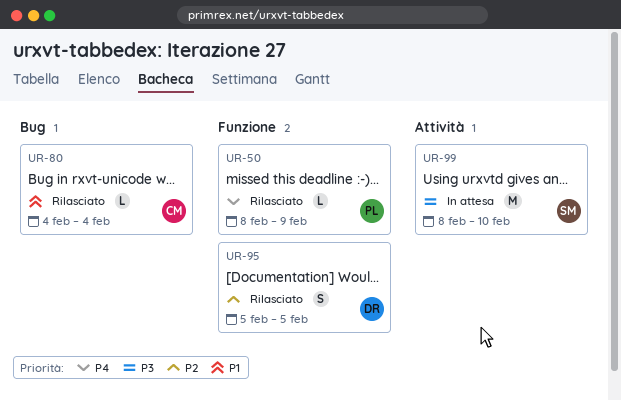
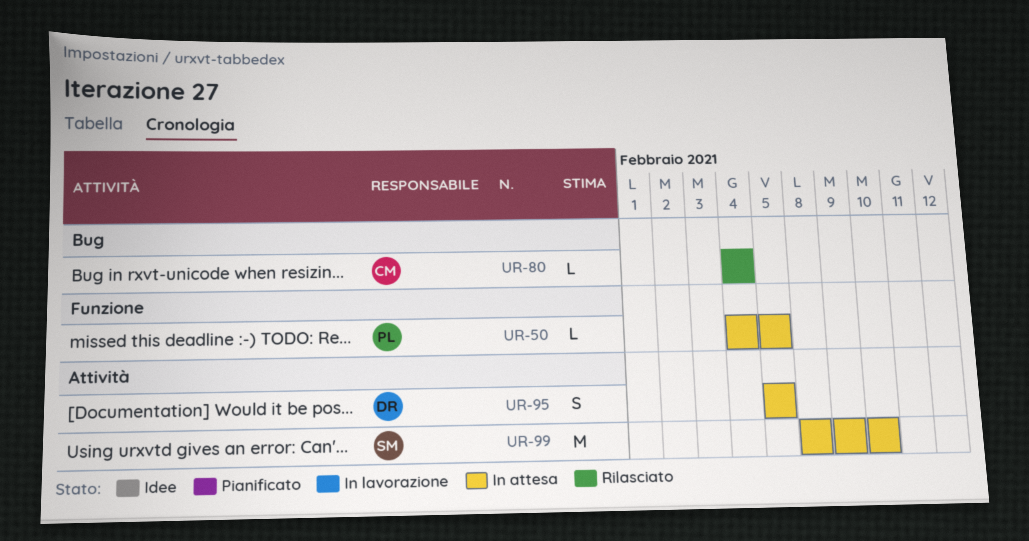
UR-50, status: Rilasciato -> In attesa
UR-50, start: Feb 8 -> Feb 4
UR-50, due: Feb 9 -> Feb 5
UR-95, status: Rilasciato -> In attesa
UR-95, label: Funzione -> Attività

